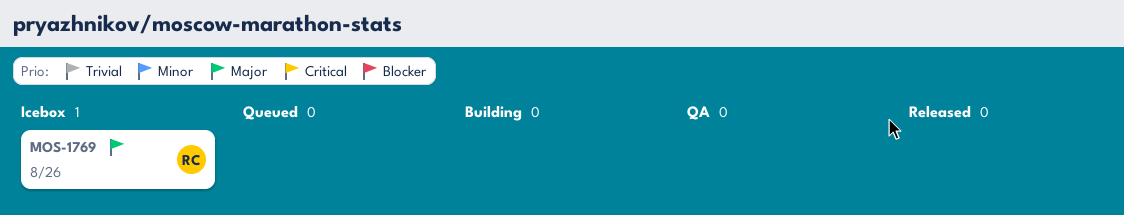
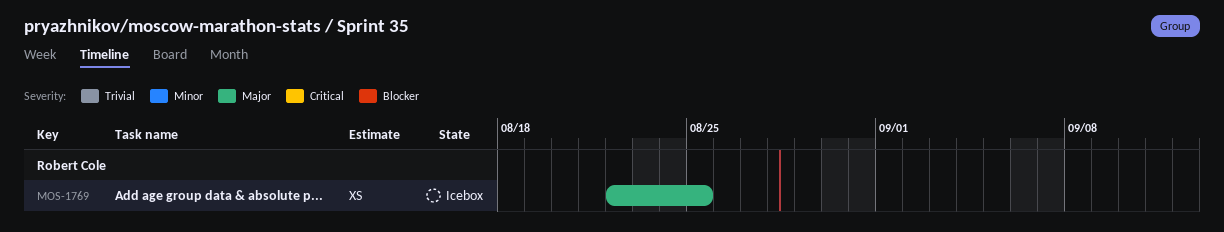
MOS-1769, due: Aug 26 -> Aug 25

